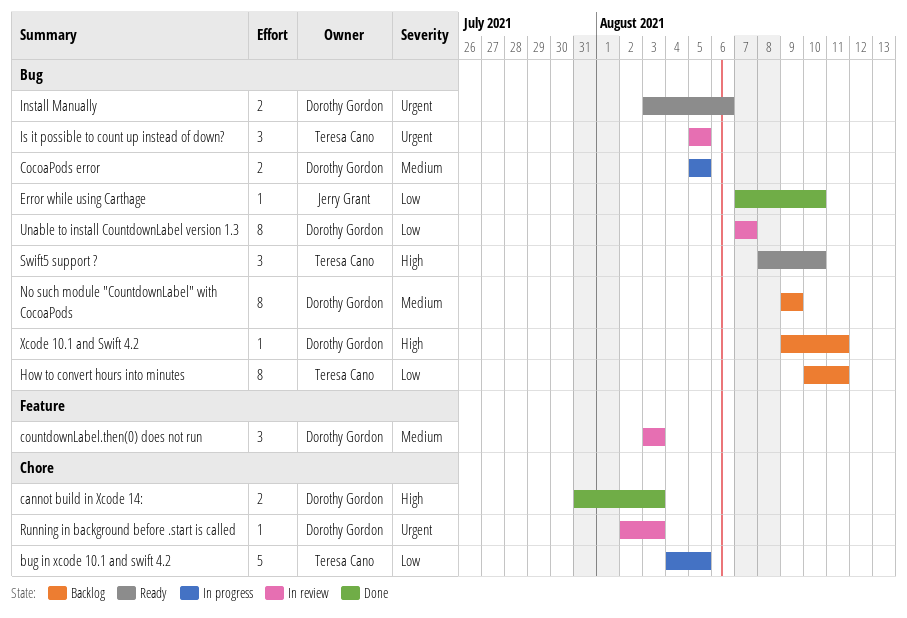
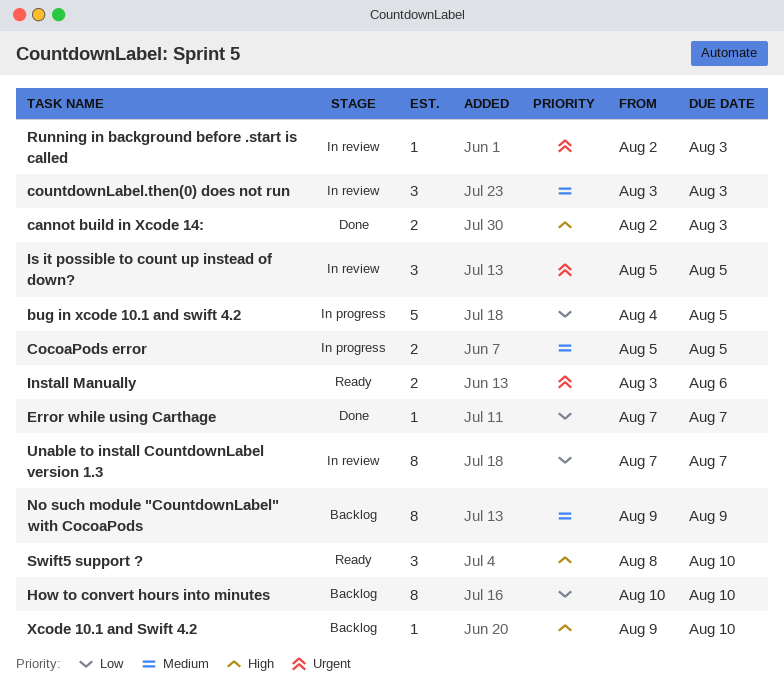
cannot build in Xcode 14:, start: Jul 31 -> Aug 2
Error while using Carthage, due: Aug 10 -> Aug 7
How to convert hours into minutes, due: Aug 11 -> Aug 10
Xcode 10.1 and Swift 4.2, due: Aug 11 -> Aug 10

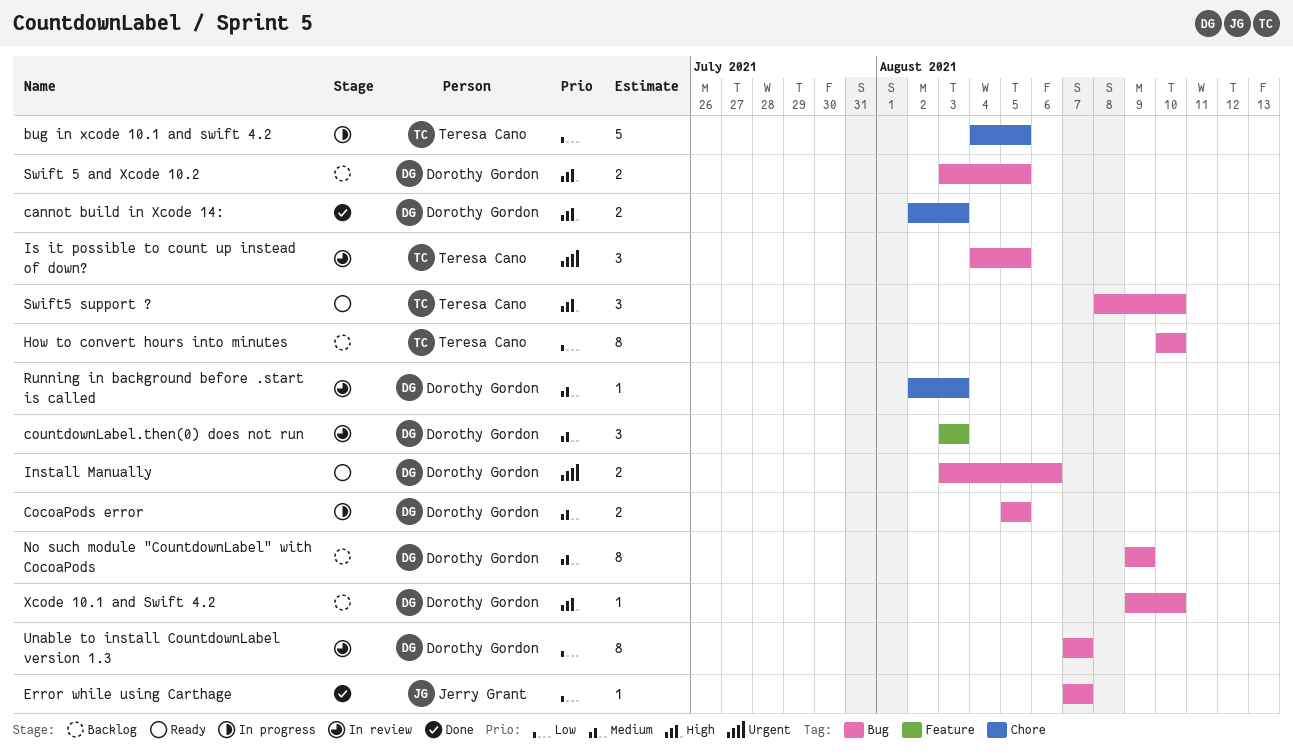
Is it possible to count up instead of down?, start: Aug 5 -> Aug 4
Running in background before .start is called, priority: Urgent -> Medium
Swift 5 and Xcode 10.2: none -> present

